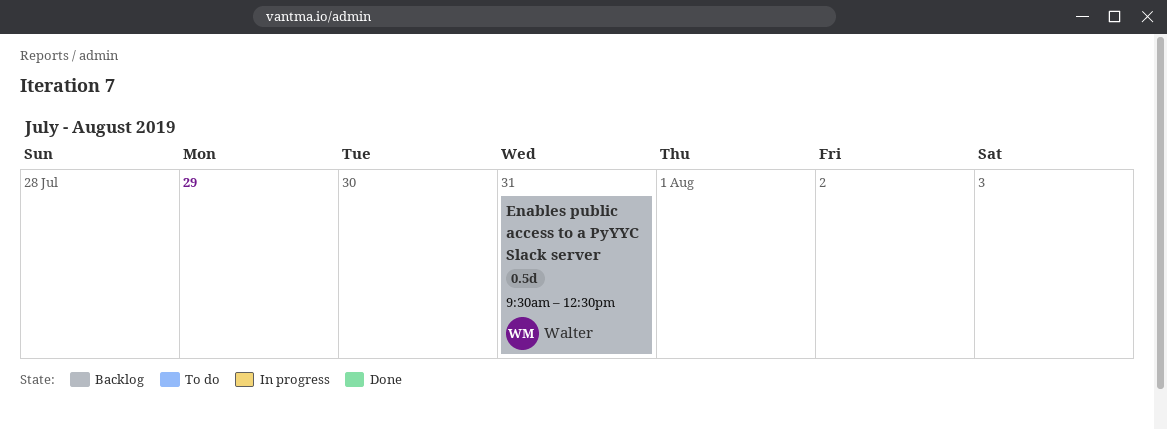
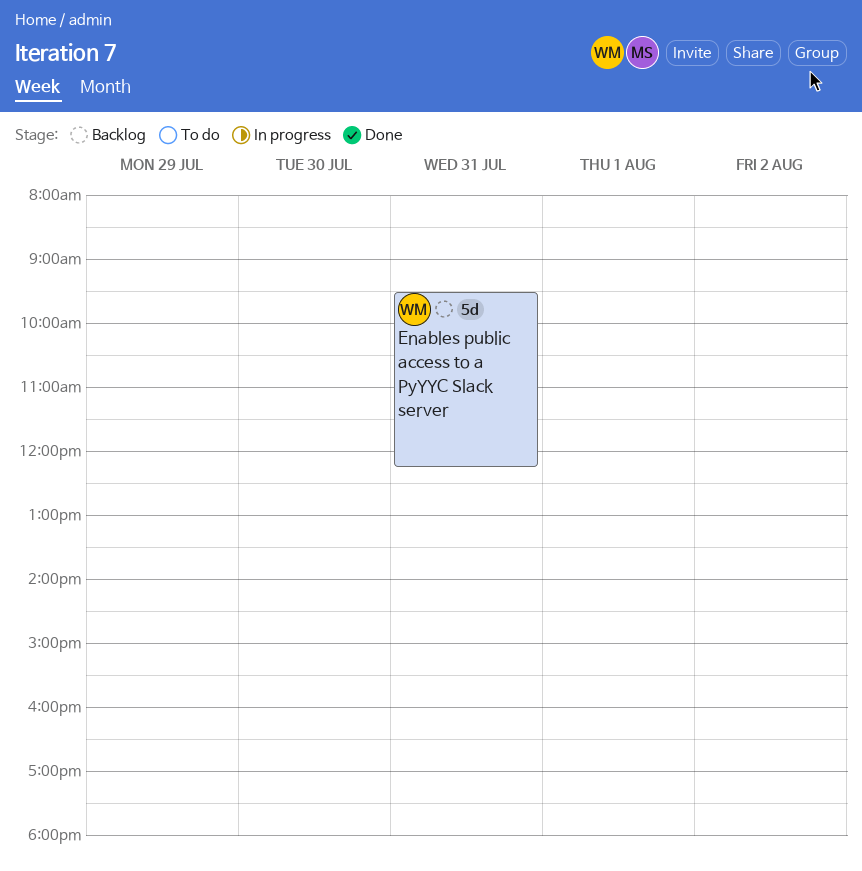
Enables public access to a PyYYC Slack server, estimate: 0.5d -> 5d
Enables public access to a PyYYC Slack server, ends: 12:30 -> 12:15

